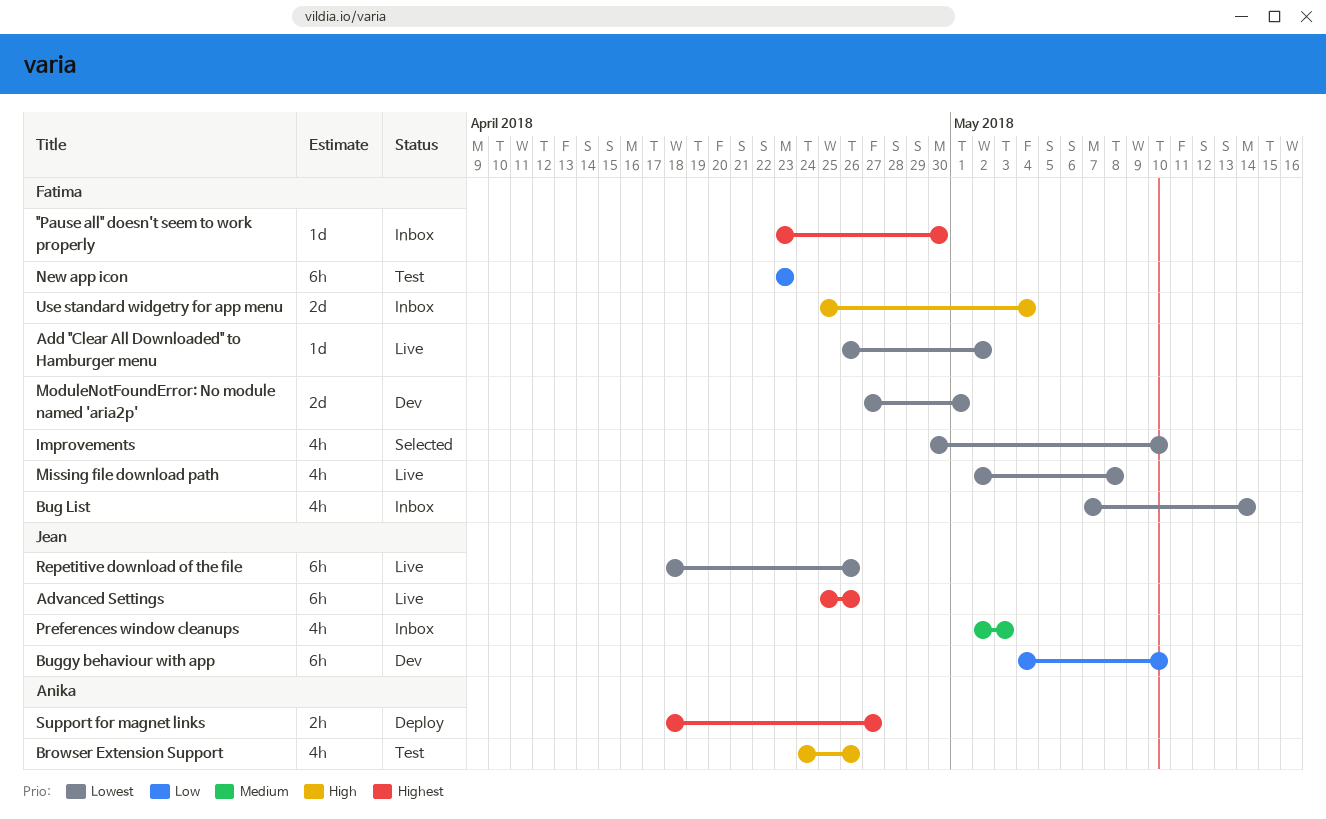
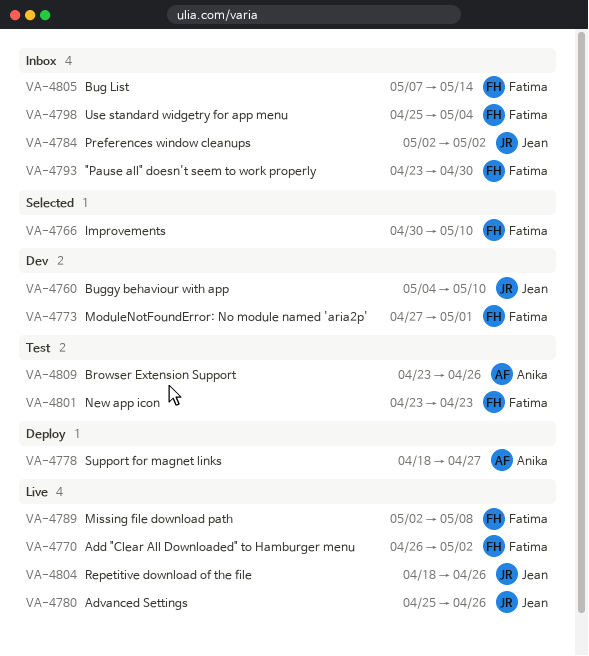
Browser Extension Support, start: Apr 24 -> Apr 23
Preferences window cleanups, due: May 3 -> May 2

